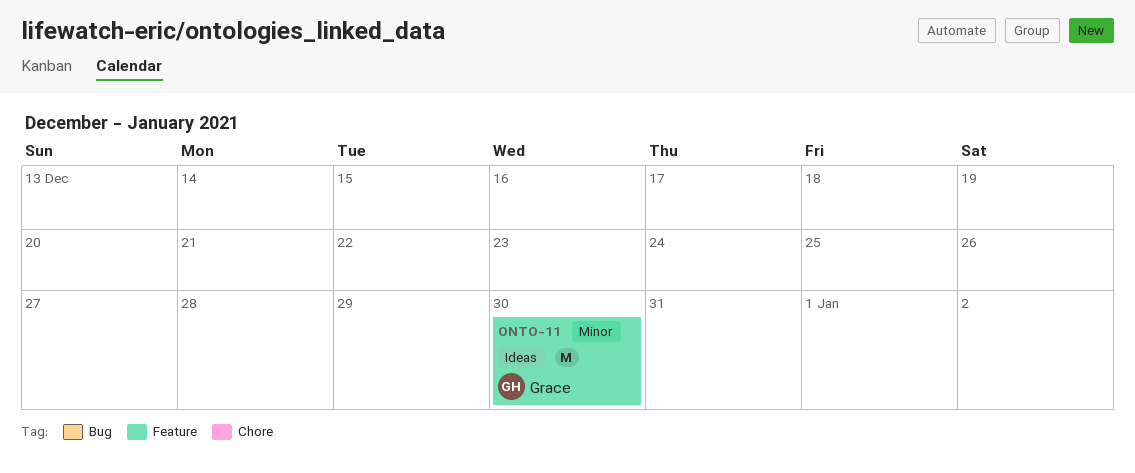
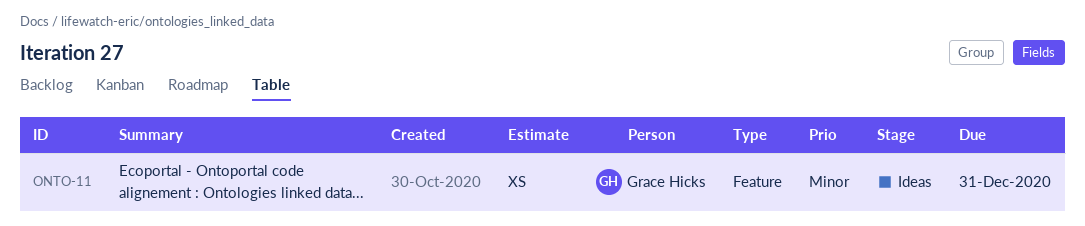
ONTO-11, estimate: M -> XS
ONTO-11, due: Dec 30 -> Dec 31

